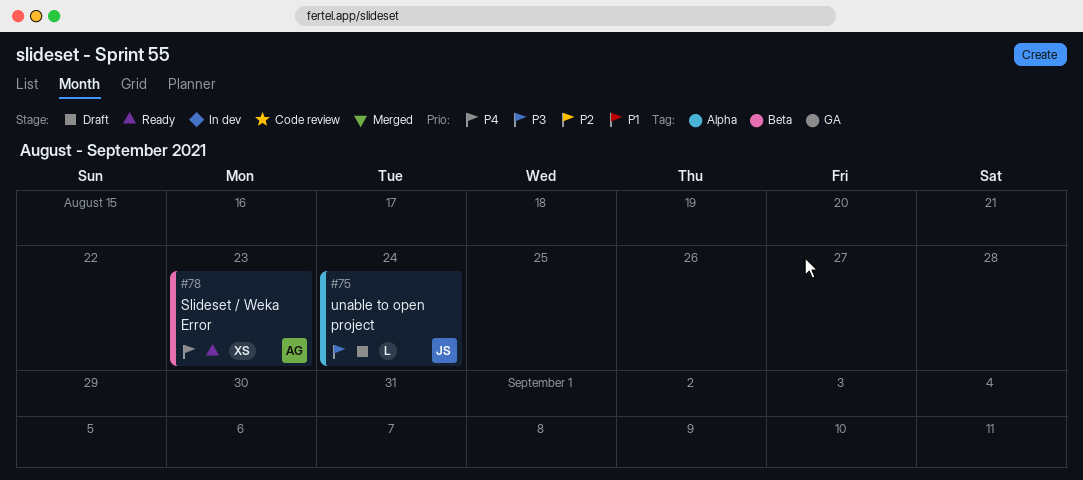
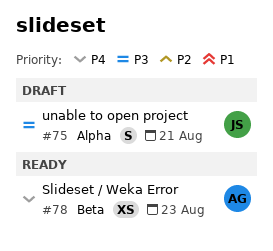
#75, estimate: L -> S
#75, due: Aug 24 -> Aug 21

